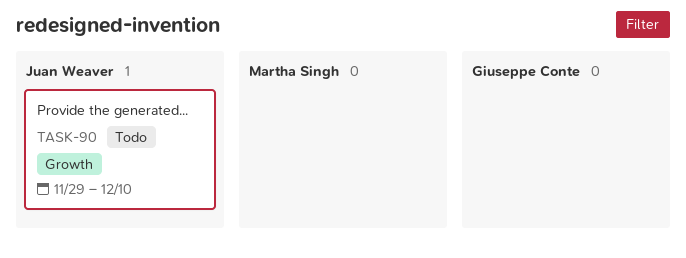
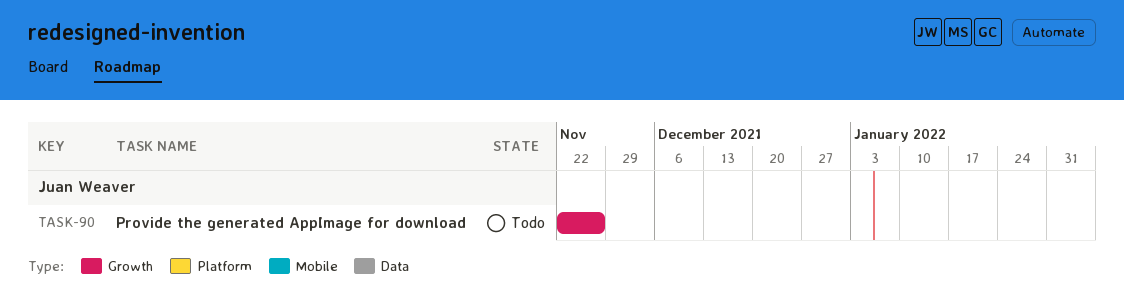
TASK-90, start: Nov 29 -> Nov 22
TASK-90, due: Dec 10 -> Nov 26

